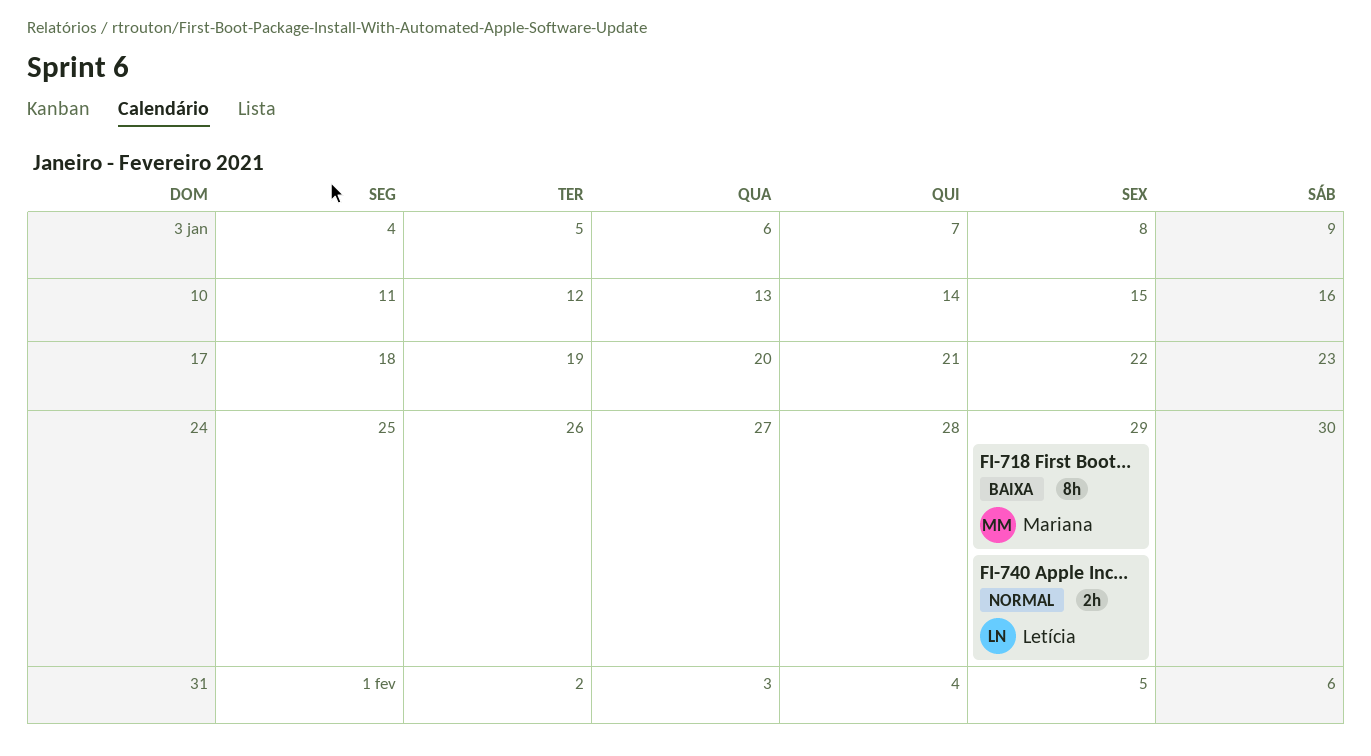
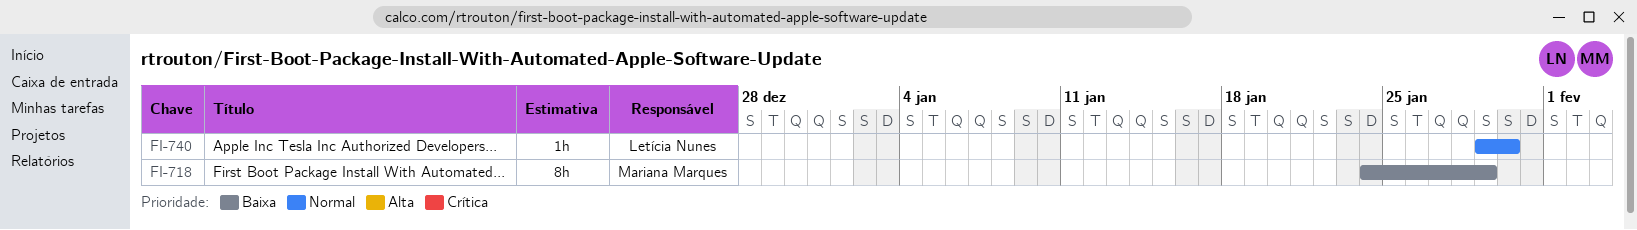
FI-740, estimate: 2h -> 1h
FI-740, due: Jan 29 -> Jan 30

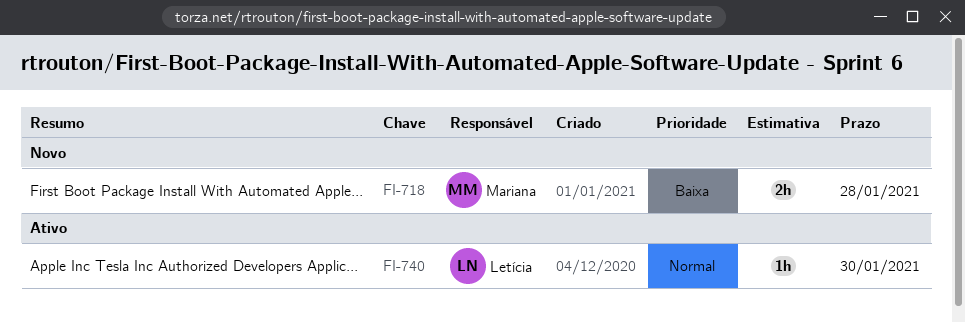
FI-718, estimate: 8h -> 2h
FI-718, due: Jan 29 -> Jan 28

